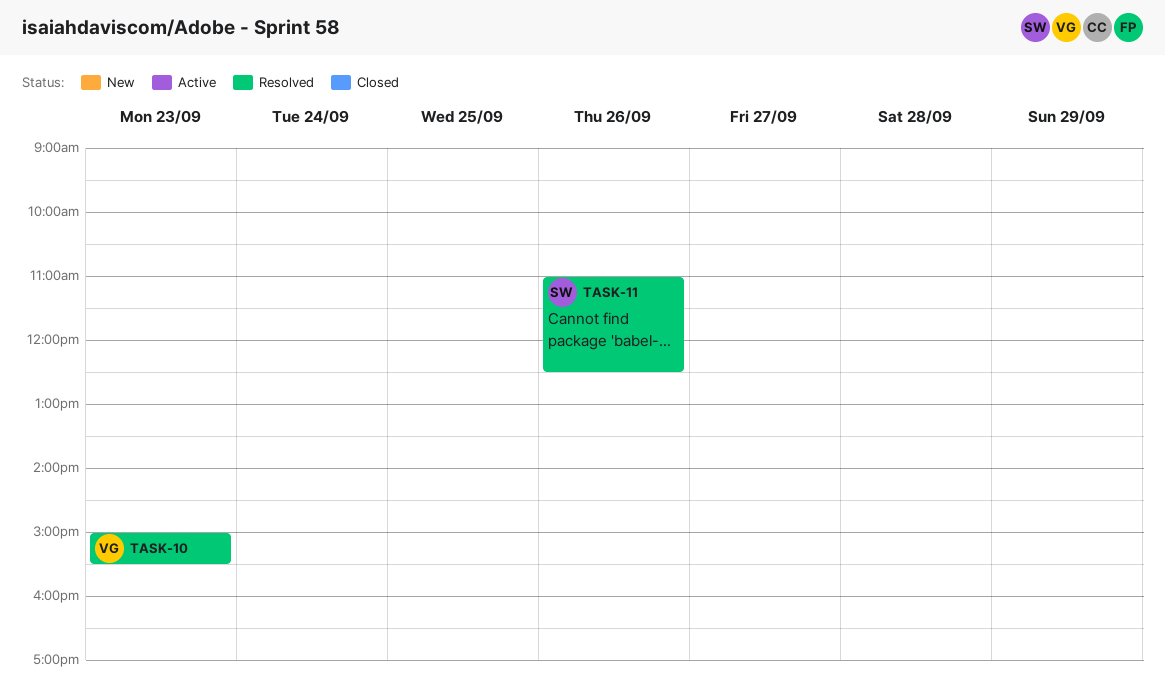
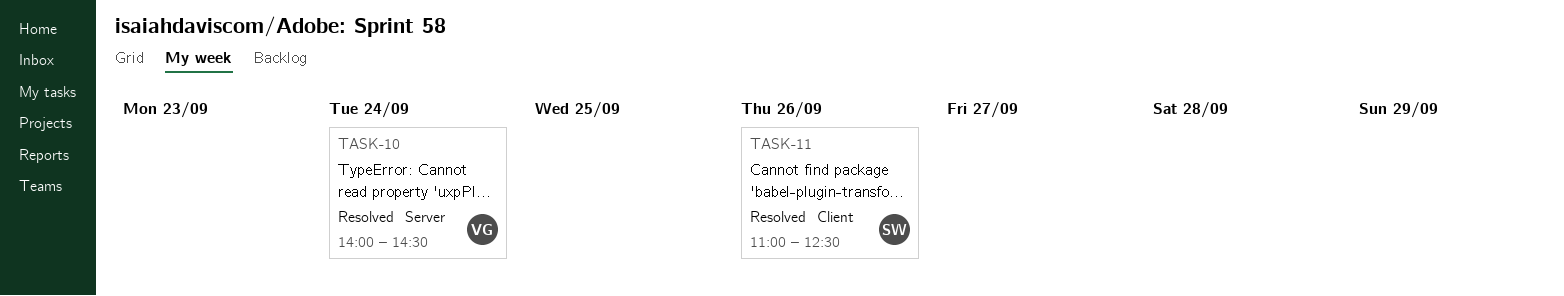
TASK-10, day: Sep 23 -> Sep 24
TASK-10, begins: 15:00 -> 14:00
TASK-10, ends: 15:30 -> 14:30

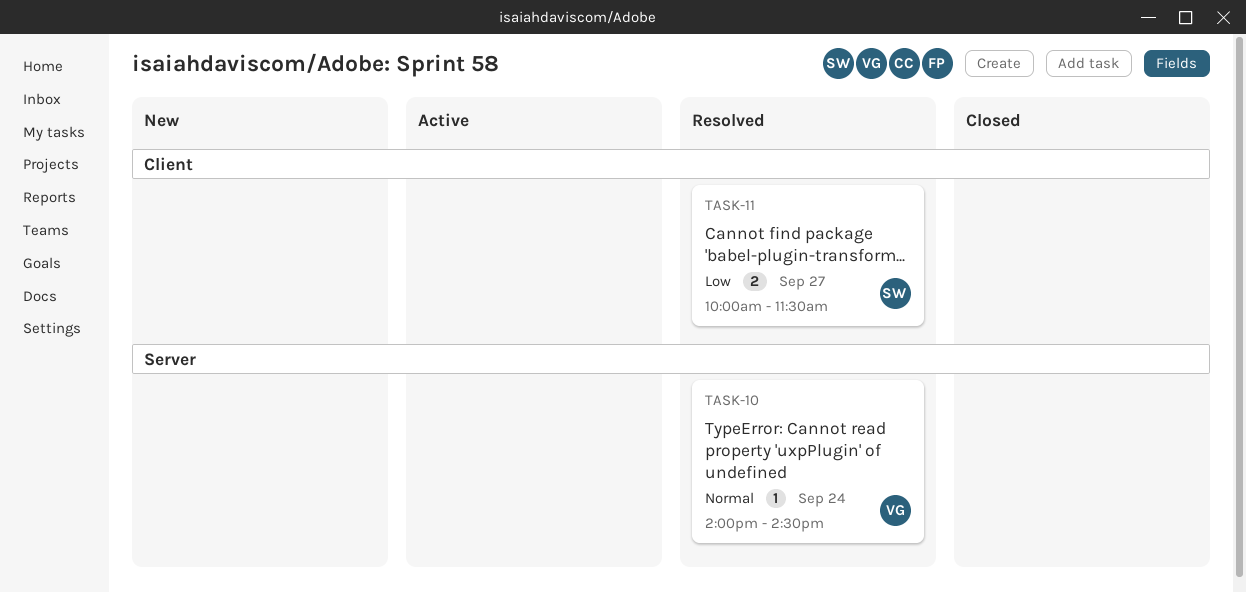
TASK-11, day: Sep 26 -> Sep 27
TASK-11, begins: 11:00 -> 10:00
TASK-11, ends: 12:30 -> 11:30

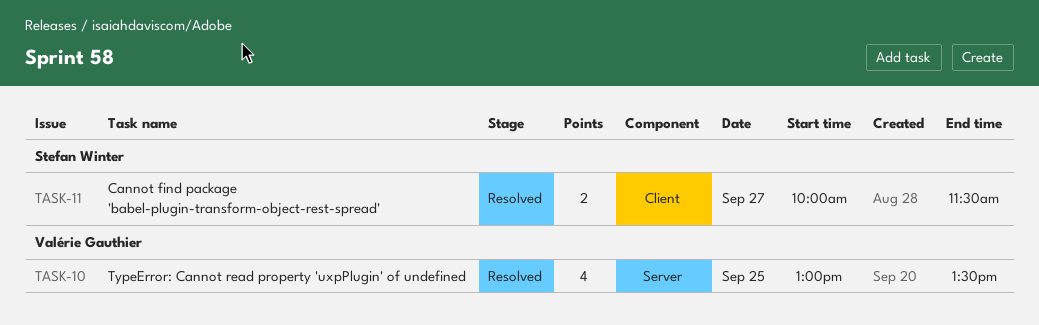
TASK-10, estimate: 1 -> 4
TASK-10, day: Sep 24 -> Sep 25
TASK-10, begins: 14:00 -> 13:00
TASK-10, ends: 14:30 -> 13:30

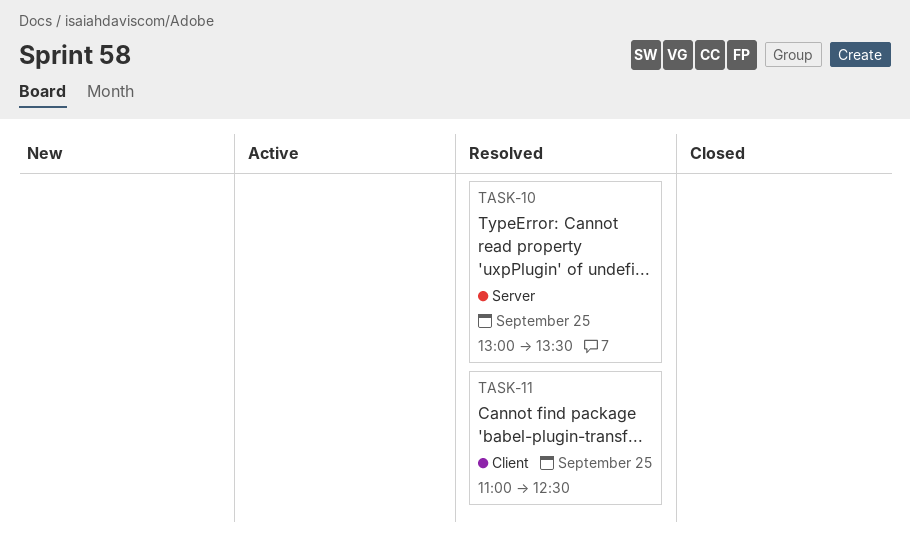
TASK-11, day: Sep 27 -> Sep 25
TASK-11, begins: 10:00 -> 11:00
TASK-11, ends: 11:30 -> 12:30

